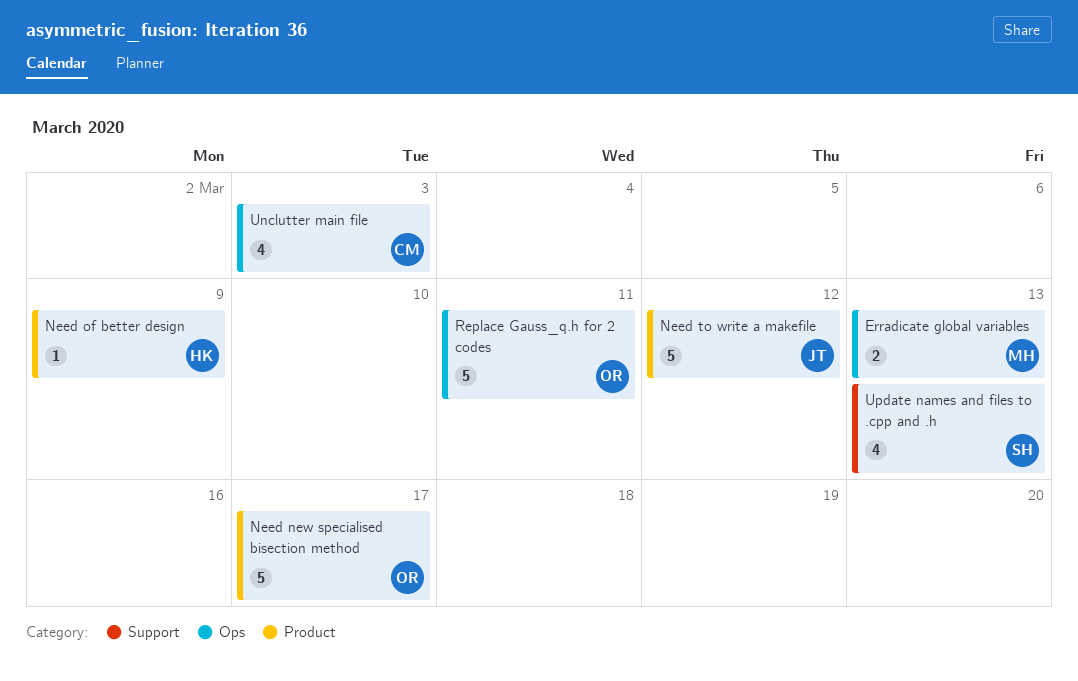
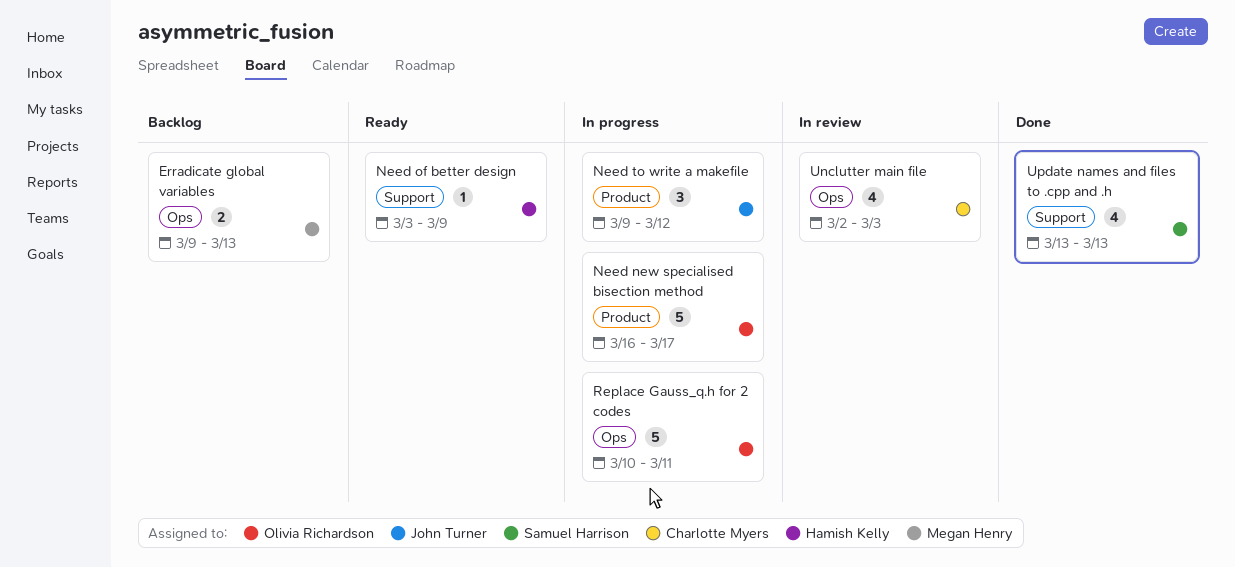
Need of better design, label: Product -> Support
Need to write a makefile, estimate: 5 -> 3

